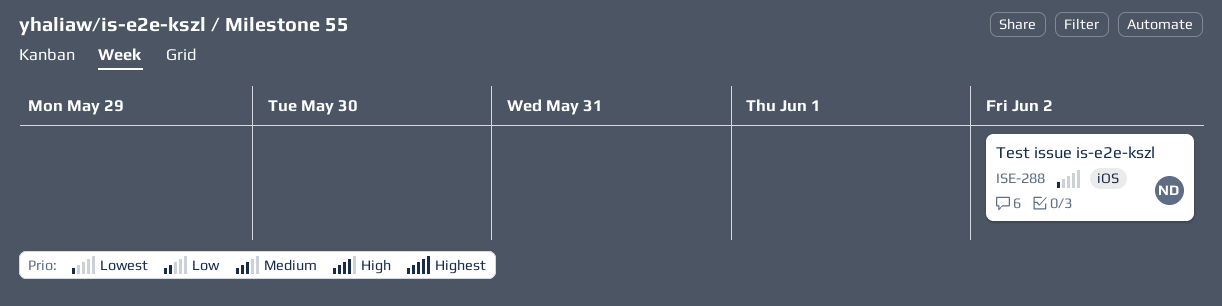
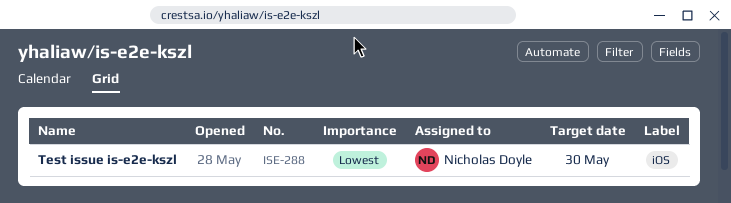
ISE-288, due: Jun 2 -> May 30

